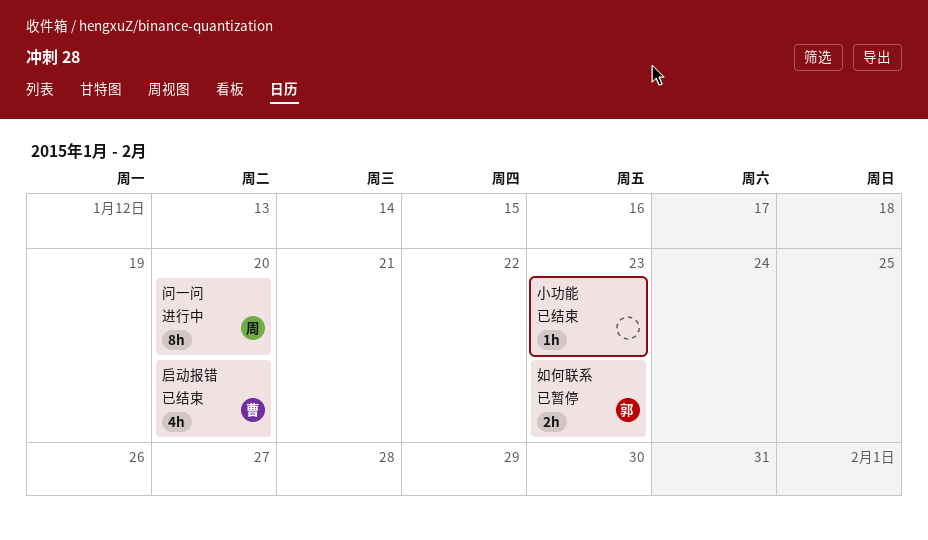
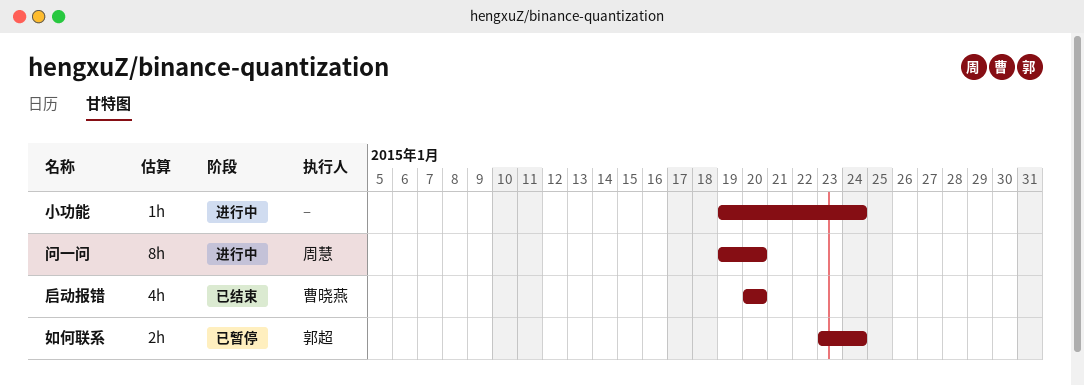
如何联系, due: Jan 23 -> Jan 24
小功能, status: 已结束 -> 进行中
小功能, due: Jan 23 -> Jan 24

